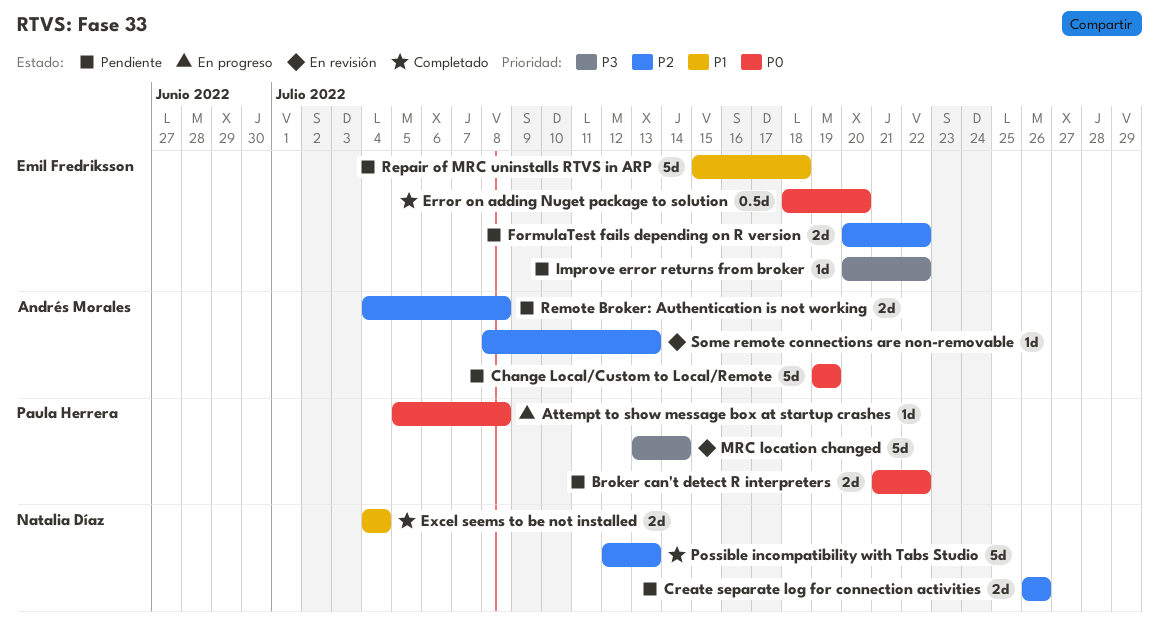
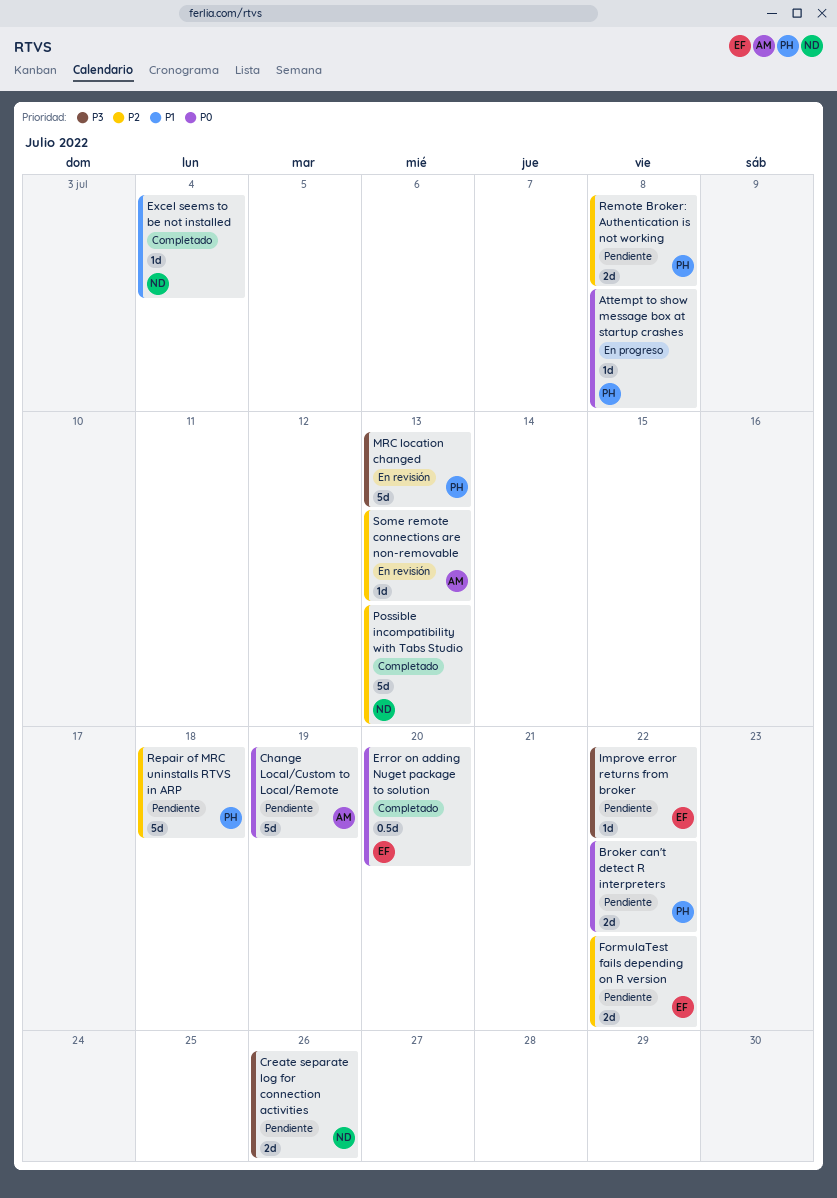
Create separate log for connection activities, priority: P2 -> P3
Excel seems to be not installed, estimate: 2d -> 1d
MRC location changed, due: Jul 14 -> Jul 13
Remote Broker: Authentication is not working, owner: Andrés Morales -> Paula Herrera
Repair of MRC uninstalls RTVS in ARP, owner: Emil Fredriksson -> Paula Herrera
Repair of MRC uninstalls RTVS in ARP, priority: P1 -> P2

